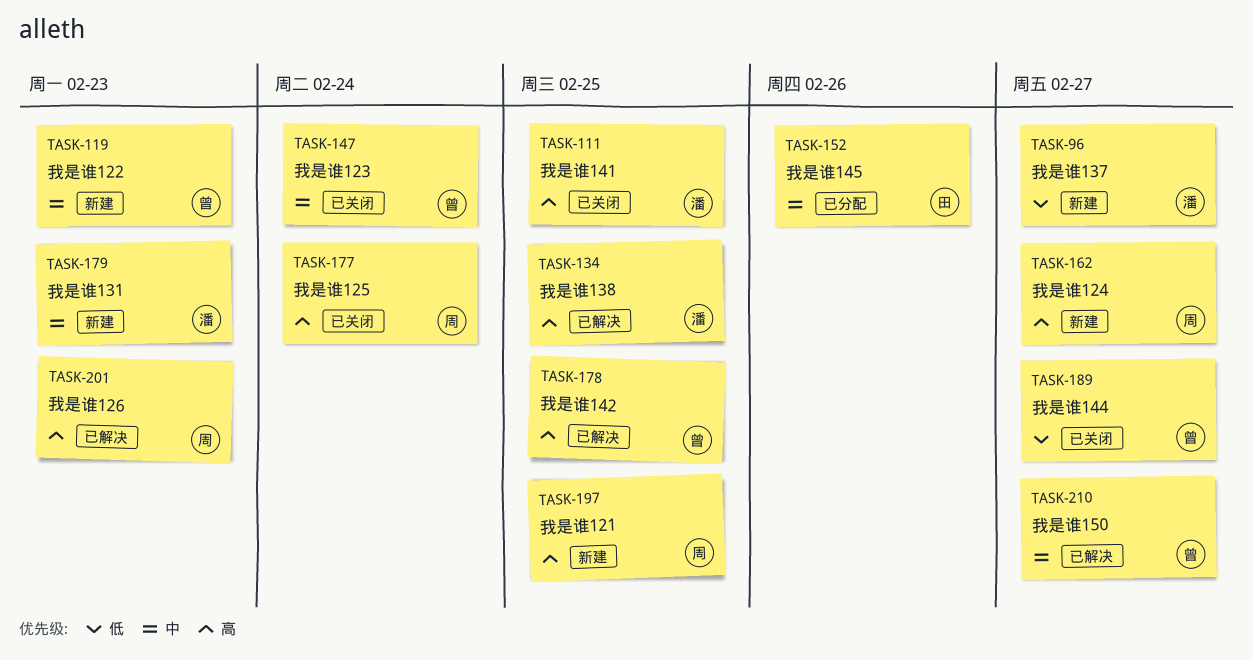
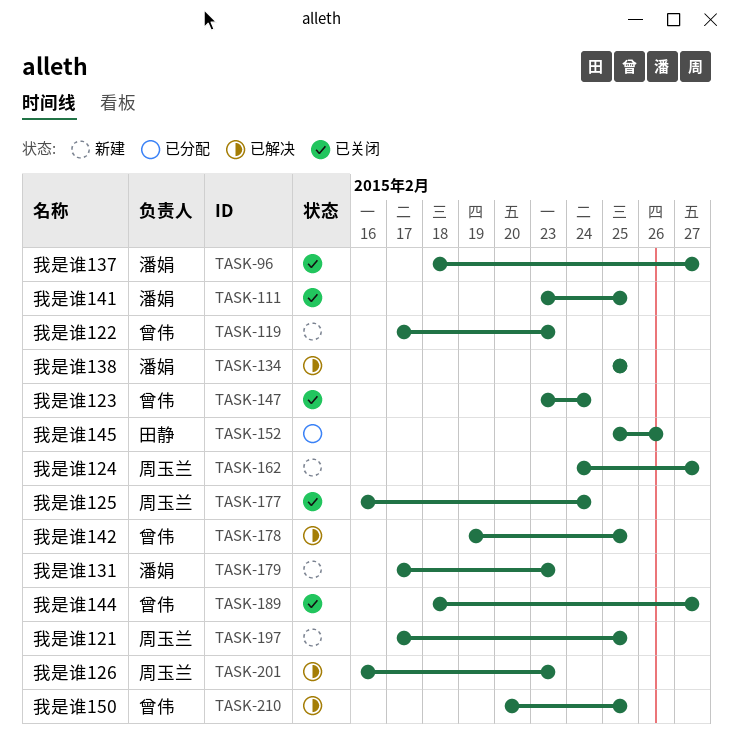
TASK-96, status: 新建 -> 已关闭
TASK-210, due: Feb 27 -> Feb 25

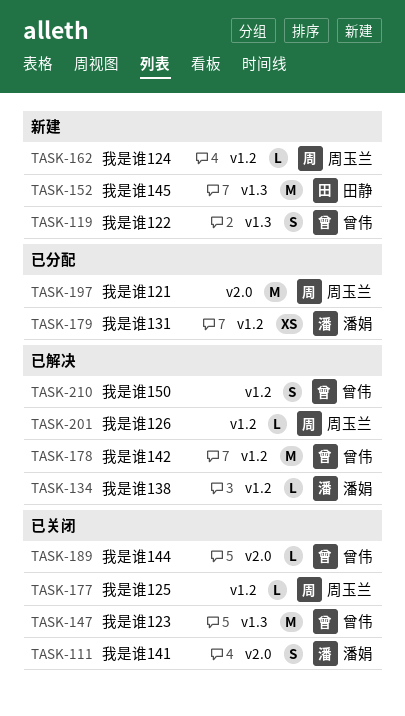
TASK-96: present -> none
TASK-152, status: 已分配 -> 新建
TASK-179, status: 新建 -> 已分配
TASK-197, status: 新建 -> 已分配

